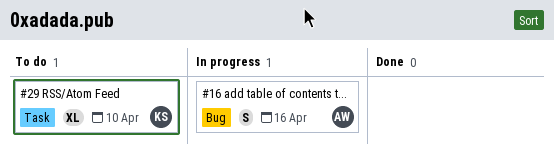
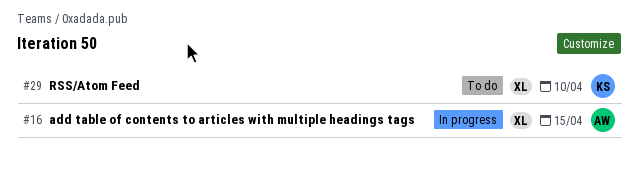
#16, estimate: S -> XL
#16, due: Apr 16 -> Apr 15

